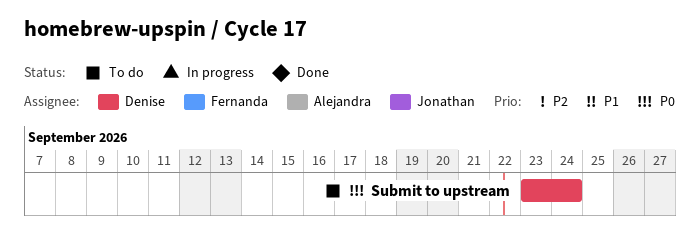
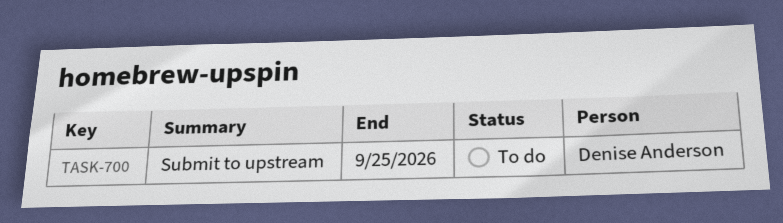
Submit to upstream, due: Sep 24 -> Sep 25

